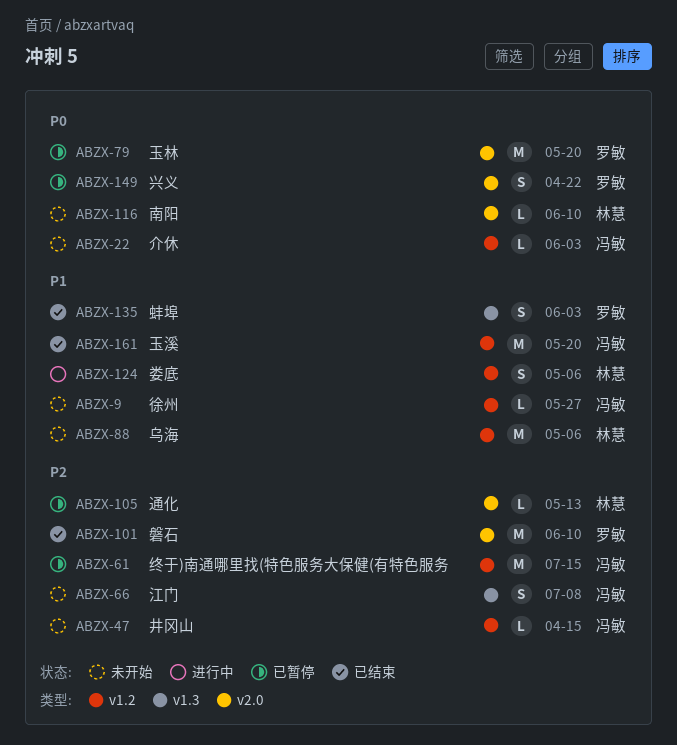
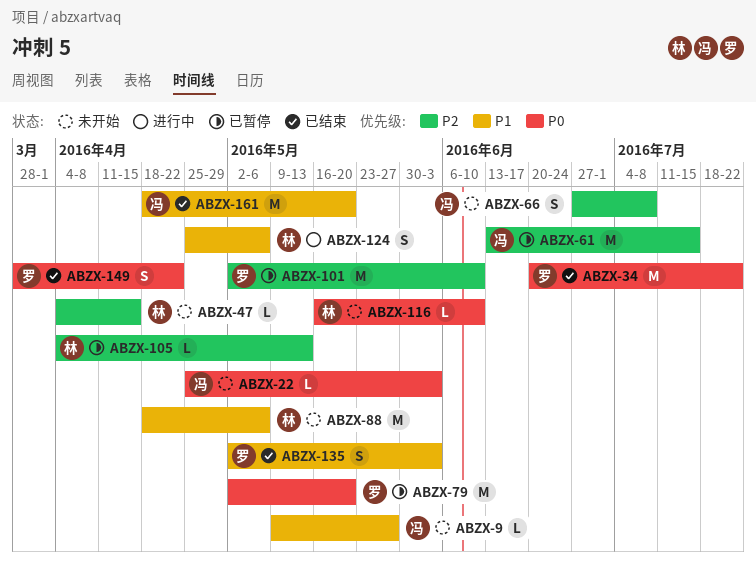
ABZX-34: none -> present
ABZX-47, owner: 冯敏 -> 林慧
ABZX-101, status: 已结束 -> 已暂停
ABZX-149, status: 已暂停 -> 已结束

